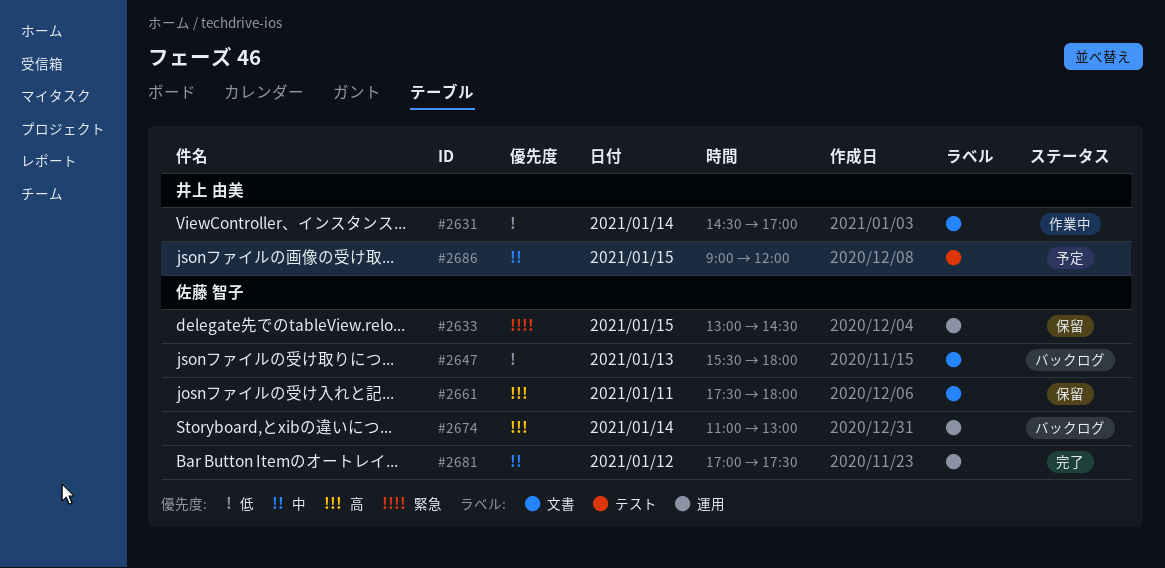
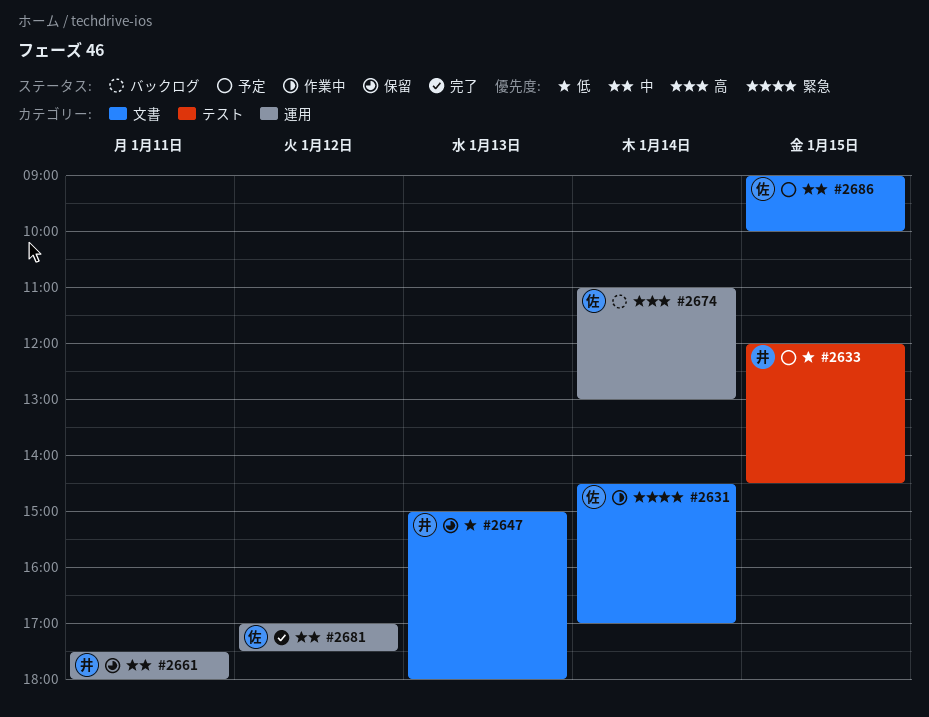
#2631, owner: 井上 由美 -> 佐藤 智子
#2631, priority: 低 -> 緊急
#2633, status: 保留 -> 予定
#2633, owner: 佐藤 智子 -> 井上 由美
#2633, priority: 緊急 -> 低
#2633, label: 運用 -> テスト
#2633, begins: 13:00 -> 12:00
#2647, status: バックログ -> 保留
#2647, owner: 佐藤 智子 -> 井上 由美
#2647, begins: 15:30 -> 15:00
#2661, owner: 佐藤 智子 -> 井上 由美
#2661, priority: 高 -> 中
#2661, label: 文書 -> 運用
#2686, owner: 井上 由美 -> 佐藤 智子
#2686, label: テスト -> 文書
#2686, ends: 12:00 -> 10:00

